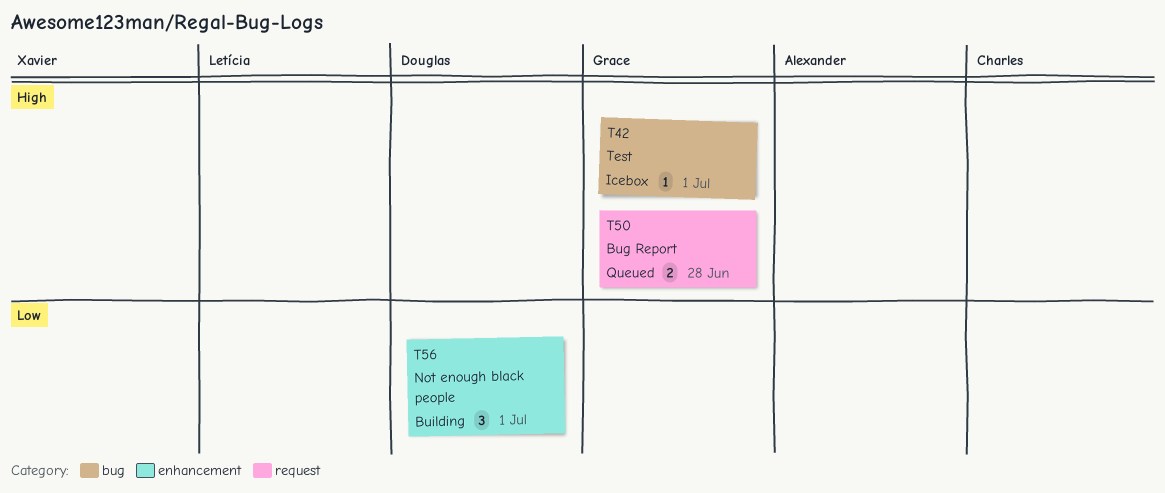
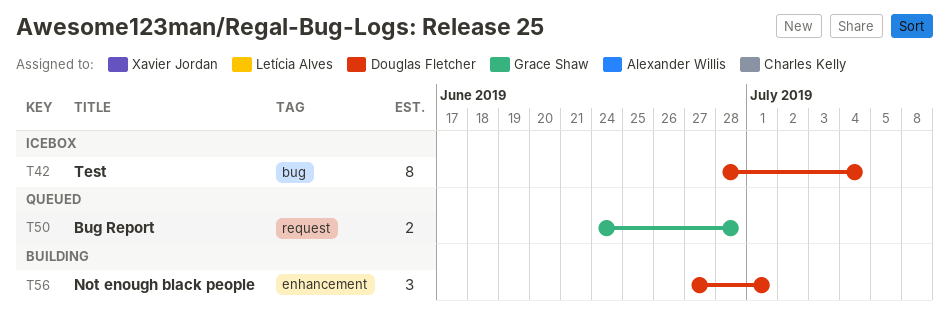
T42, owner: Grace Shaw -> Douglas Fletcher
T42, estimate: 1 -> 8
T42, due: Jul 1 -> Jul 4

